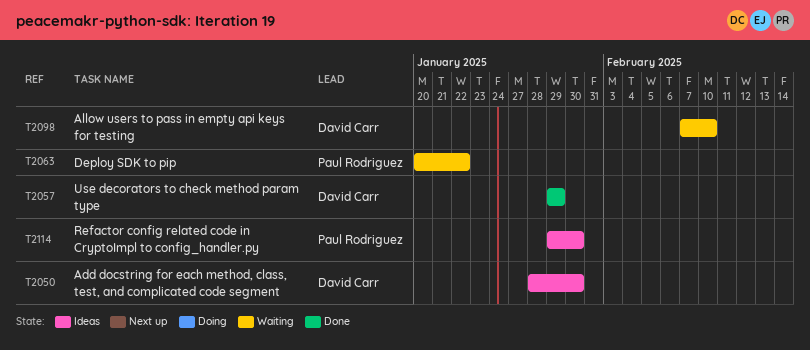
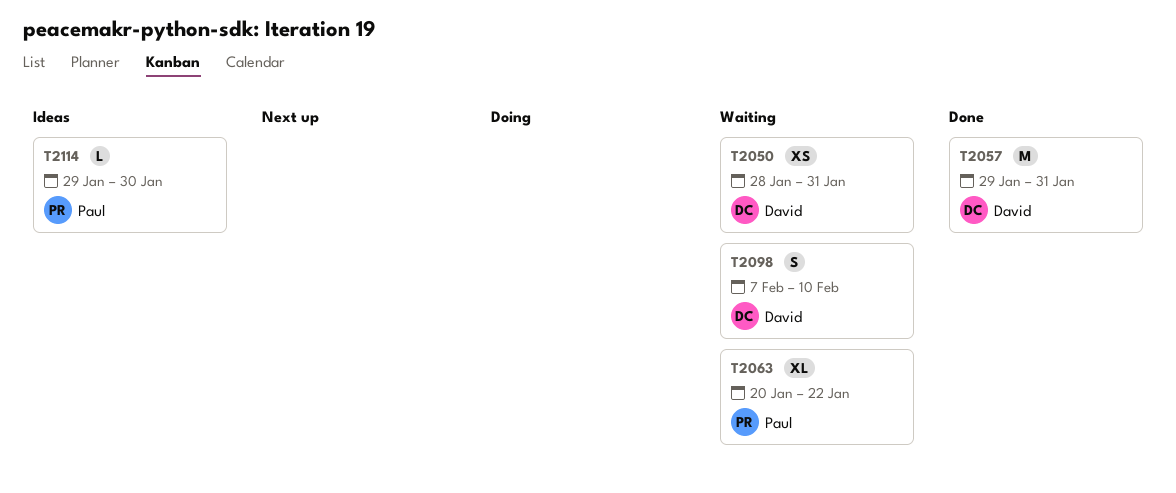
T2050, status: Ideas -> Waiting
T2050, due: Jan 30 -> Jan 31
T2057, due: Jan 29 -> Jan 31

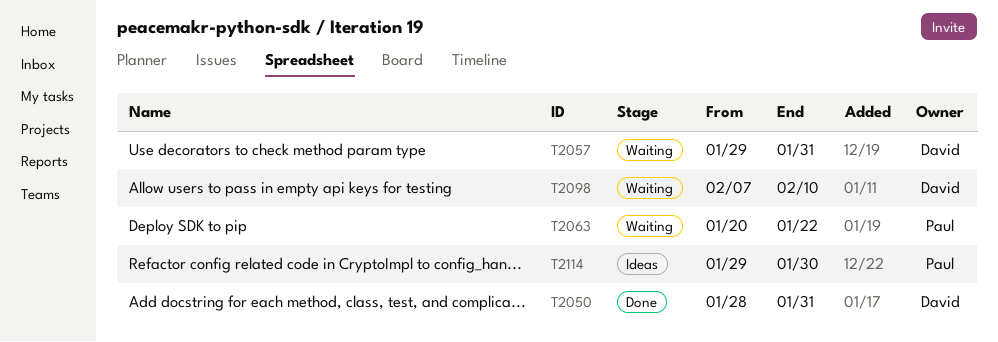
T2050, status: Waiting -> Done
T2057, status: Done -> Waiting

